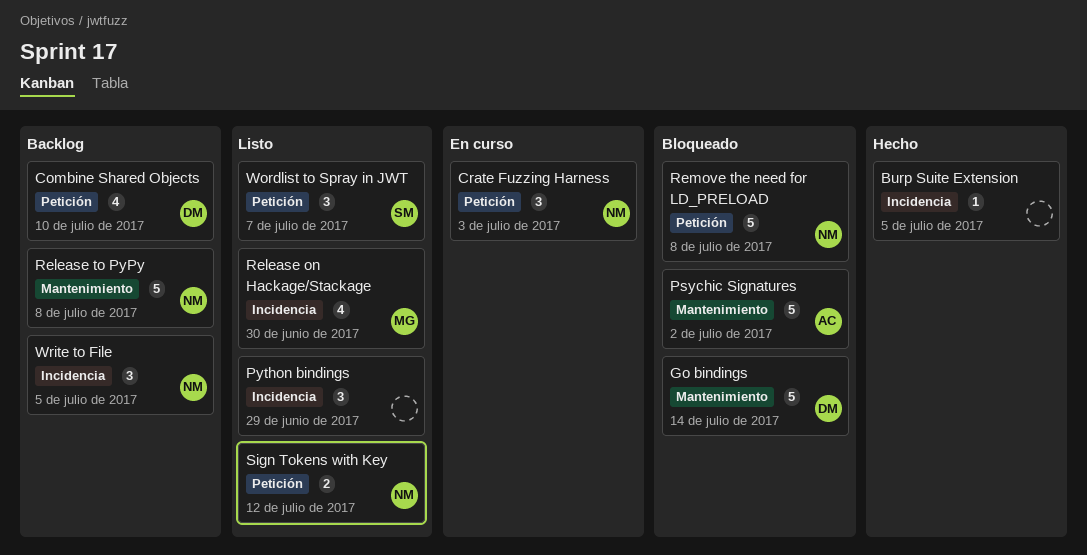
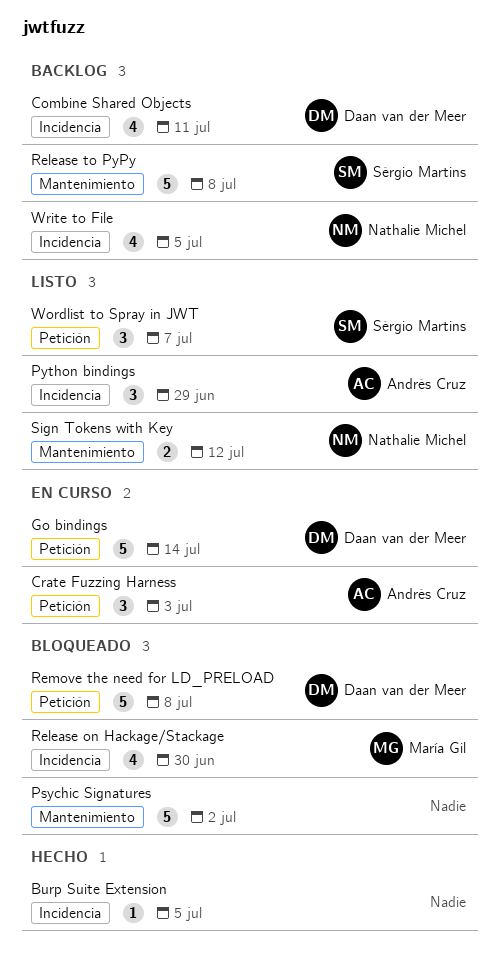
Combine Shared Objects, label: Petición -> Incidencia
Combine Shared Objects, due: Jul 10 -> Jul 11
Crate Fuzzing Harness, owner: Nathalie Michel -> Andrés Cruz
Go bindings, status: Bloqueado -> En curso
Go bindings, label: Mantenimiento -> Petición
Psychic Signatures, owner: Andrés Cruz -> none
Python bindings, owner: none -> Andrés Cruz
Release on Hackage/Stackage, status: Listo -> Bloqueado
Release to PyPy, owner: Nathalie Michel -> Sérgio Martins
Remove the need for LD_PRELOAD, owner: Nathalie Michel -> Daan van der Meer
Sign Tokens with Key, label: Petición -> Mantenimiento
Write to File, estimate: 3 -> 4

